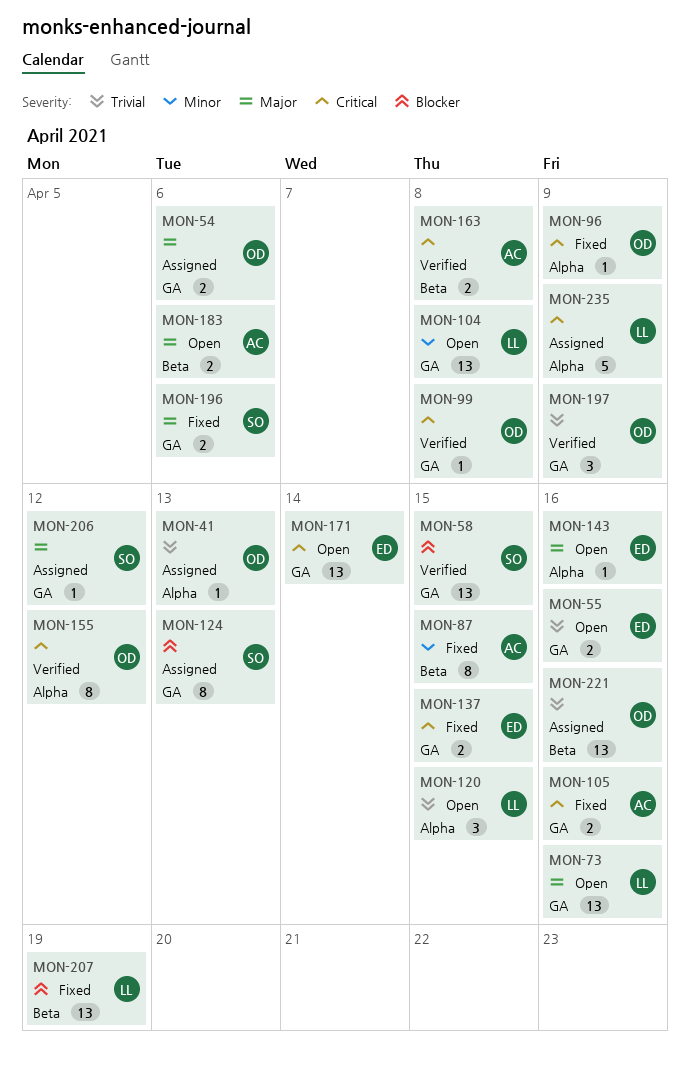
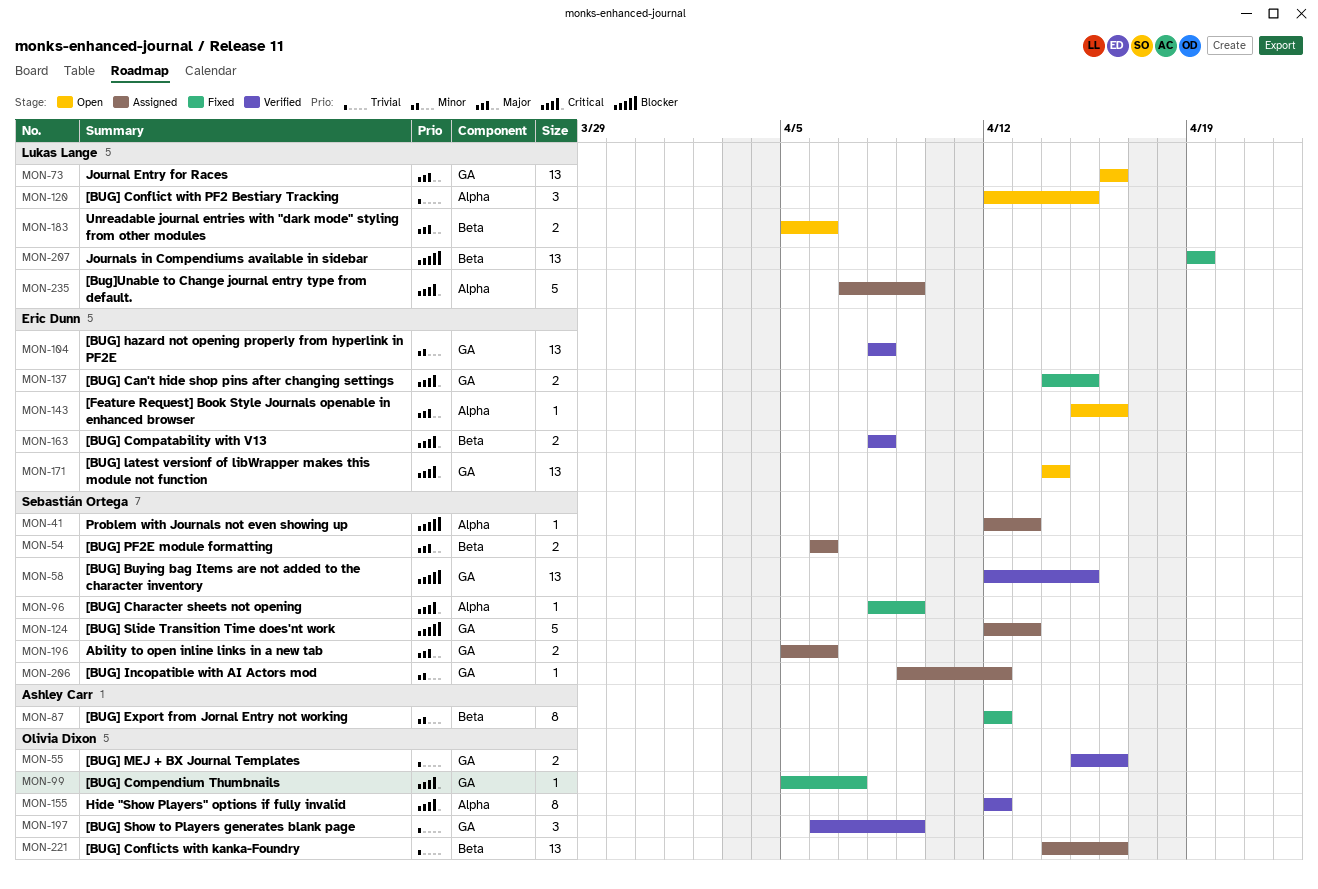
MON-41, owner: Olivia Dixon -> Sebastián Ortega
MON-41, priority: Trivial -> Blocker
MON-54, owner: Olivia Dixon -> Sebastián Ortega
MON-54, label: GA -> Beta
MON-55, status: Open -> Verified
MON-55, owner: Eric Dunn -> Olivia Dixon
MON-87, due: Apr 15 -> Apr 12
MON-96, owner: Olivia Dixon -> Sebastián Ortega
MON-99, status: Verified -> Fixed
MON-99, due: Apr 8 -> Apr 7
MON-104, status: Open -> Verified
MON-104, owner: Lukas Lange -> Eric Dunn
MON-105: present -> none
MON-124, estimate: 8 -> 5
MON-163, owner: Ashley Carr -> Eric Dunn
MON-183, owner: Ashley Carr -> Lukas Lange
MON-196, status: Fixed -> Assigned
MON-206, priority: Major -> Minor

